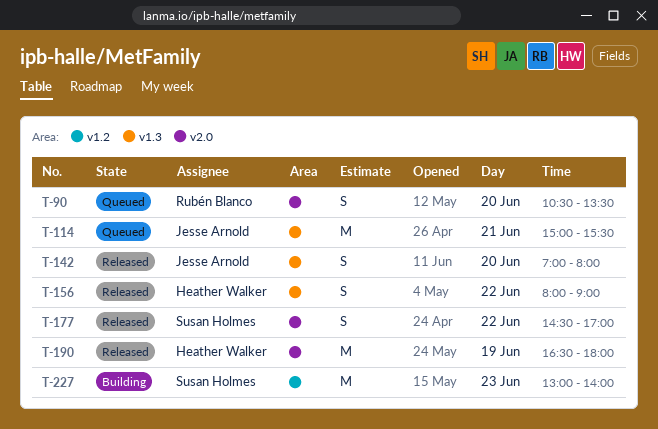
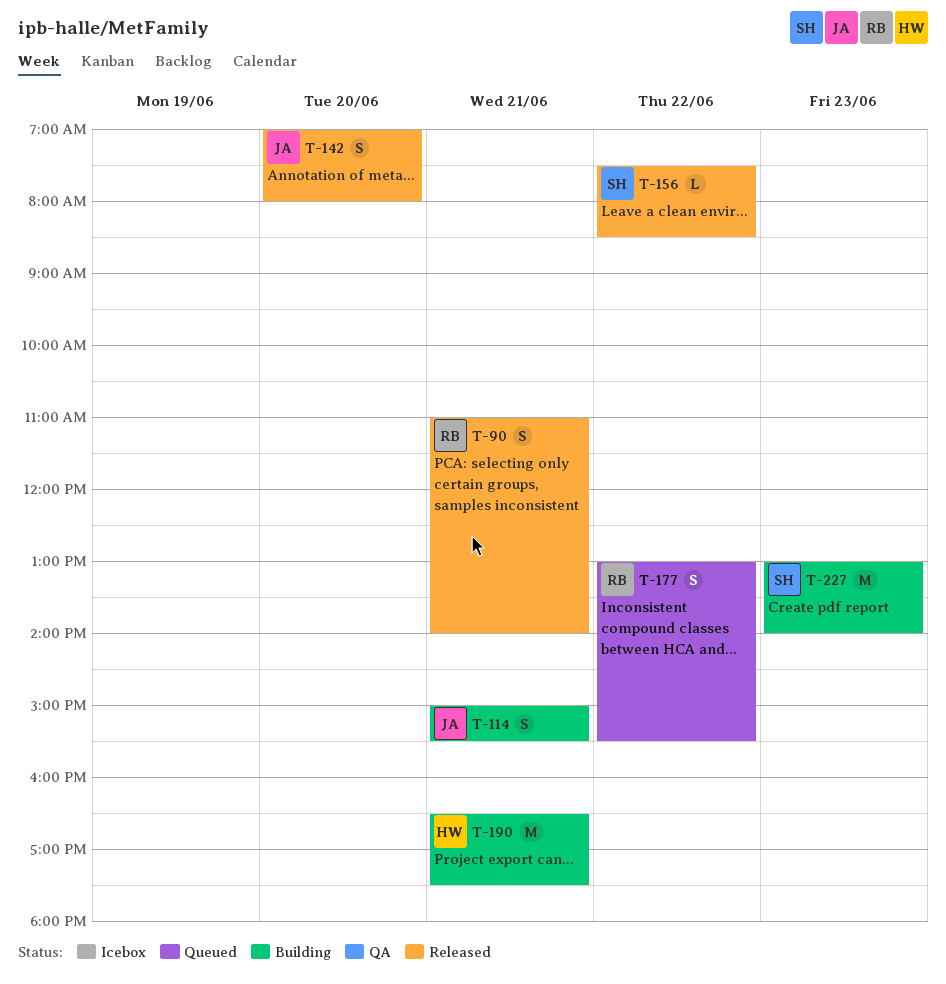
T-90, status: Queued -> Released
T-90, day: Jun 20 -> Jun 21
T-90, begins: 10:30 -> 11:00
T-90, ends: 13:30 -> 14:00
T-114, status: Queued -> Building
T-114, estimate: M -> S
T-156, owner: Heather Walker -> Susan Holmes
T-156, estimate: S -> L
T-156, begins: 08:00 -> 07:30
T-156, ends: 09:00 -> 08:30
T-177, status: Released -> Queued
T-177, owner: Susan Holmes -> Rubén Blanco
T-177, begins: 14:30 -> 13:00
T-177, ends: 17:00 -> 15:30
T-190, status: Released -> Building
T-190, day: Jun 19 -> Jun 21
T-190, ends: 18:00 -> 17:30

